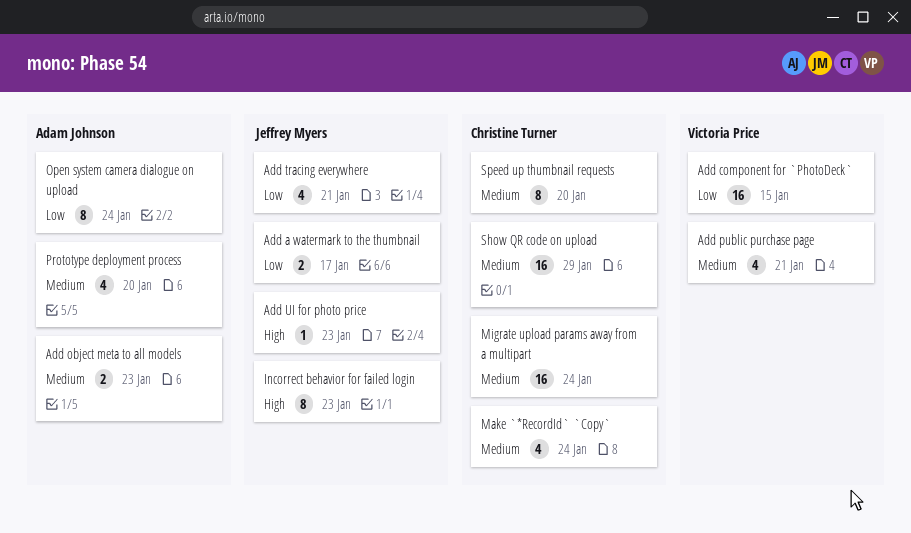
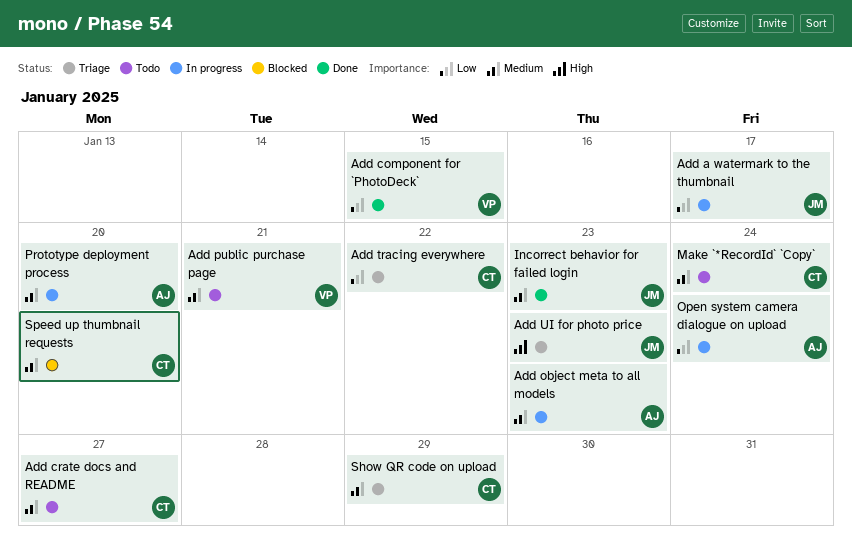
Add crate docs and README: none -> present
Add tracing everywhere, owner: Jeffrey Myers -> Christine Turner
Add tracing everywhere, due: Jan 21 -> Jan 22
Incorrect behavior for failed login, priority: High -> Medium
Migrate upload params away from a multipart: present -> none

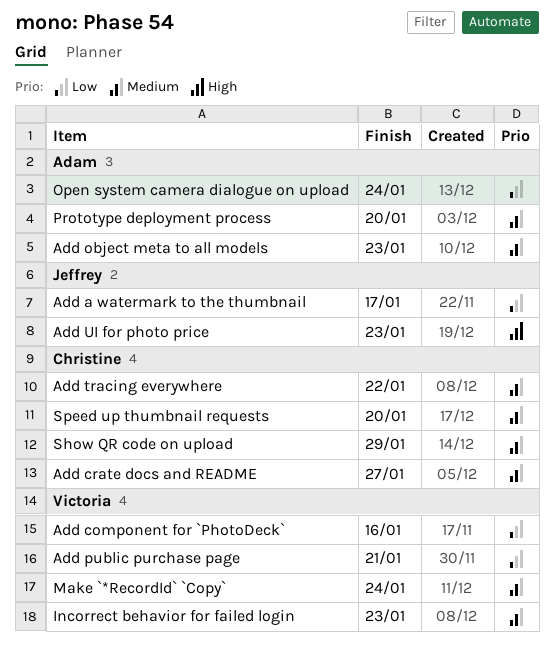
Add component for `PhotoDeck`, due: Jan 15 -> Jan 16
Add public purchase page, priority: Medium -> Low
Add tracing everywhere, priority: Low -> Medium
Incorrect behavior for failed login, owner: Jeffrey -> Victoria
Make `*RecordId` `Copy`, owner: Christine -> Victoria

